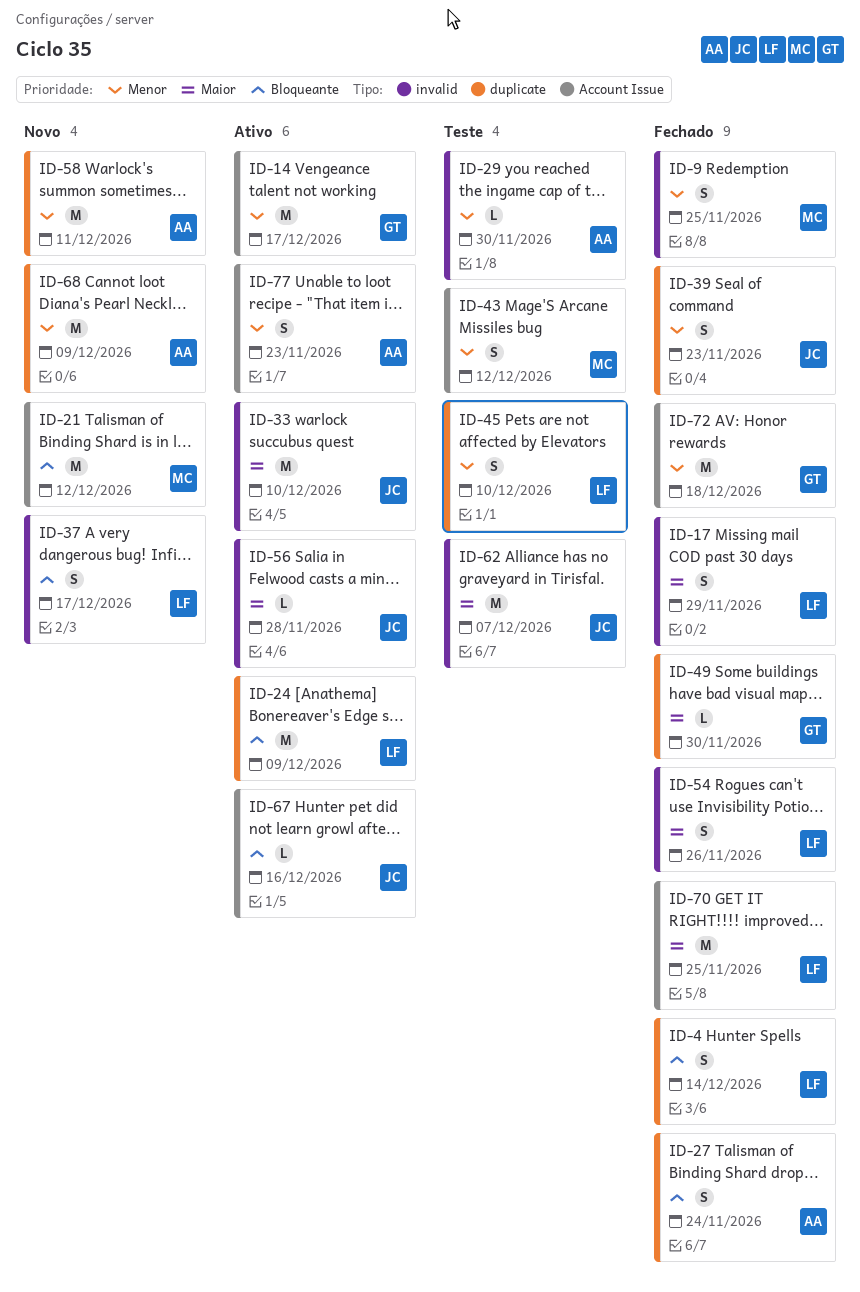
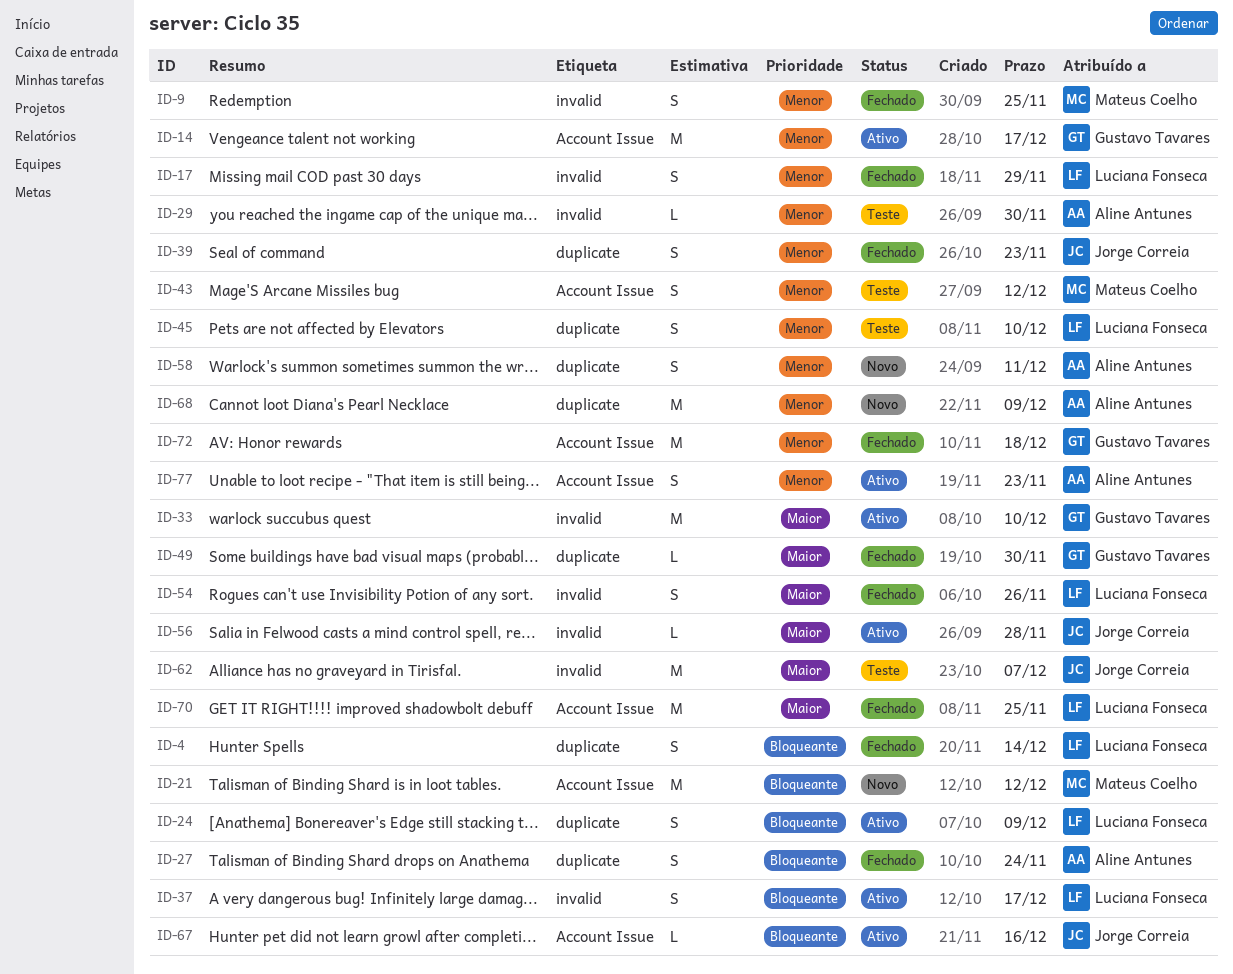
ID-17, priority: Maior -> Menor
ID-24, estimate: M -> S
ID-33, owner: Jorge Correia -> Gustavo Tavares
ID-37, status: Novo -> Ativo
ID-58, estimate: M -> S

